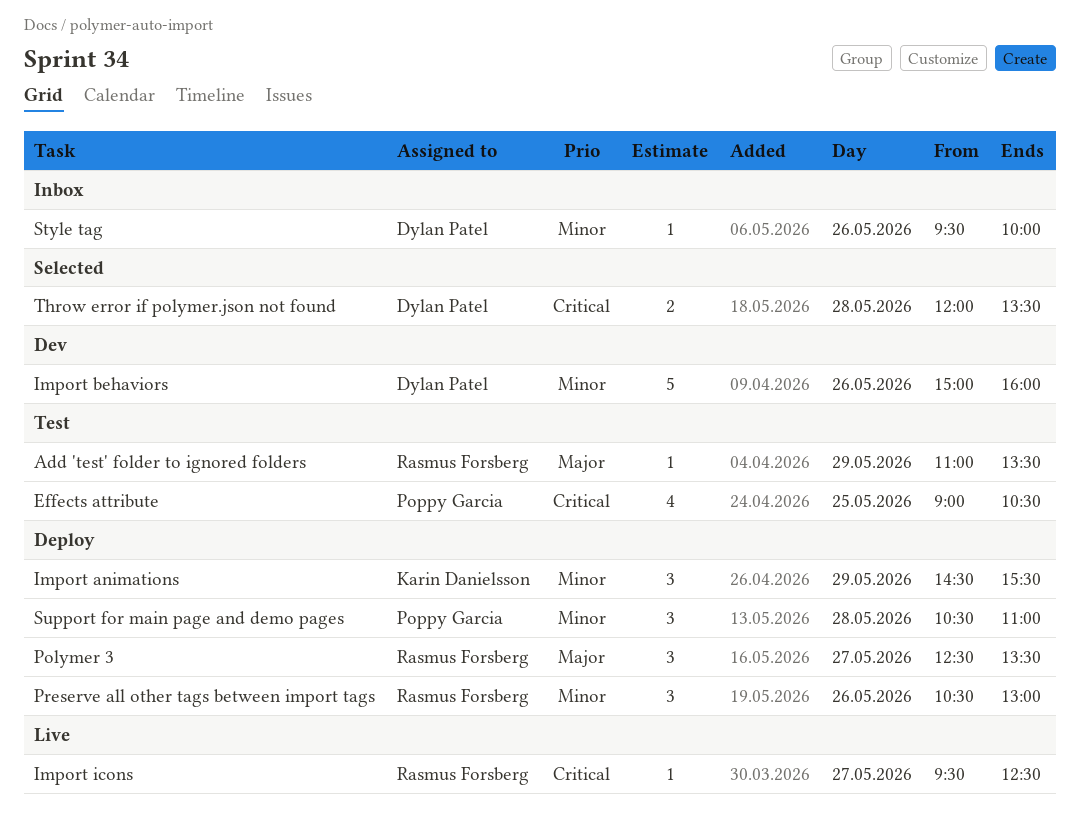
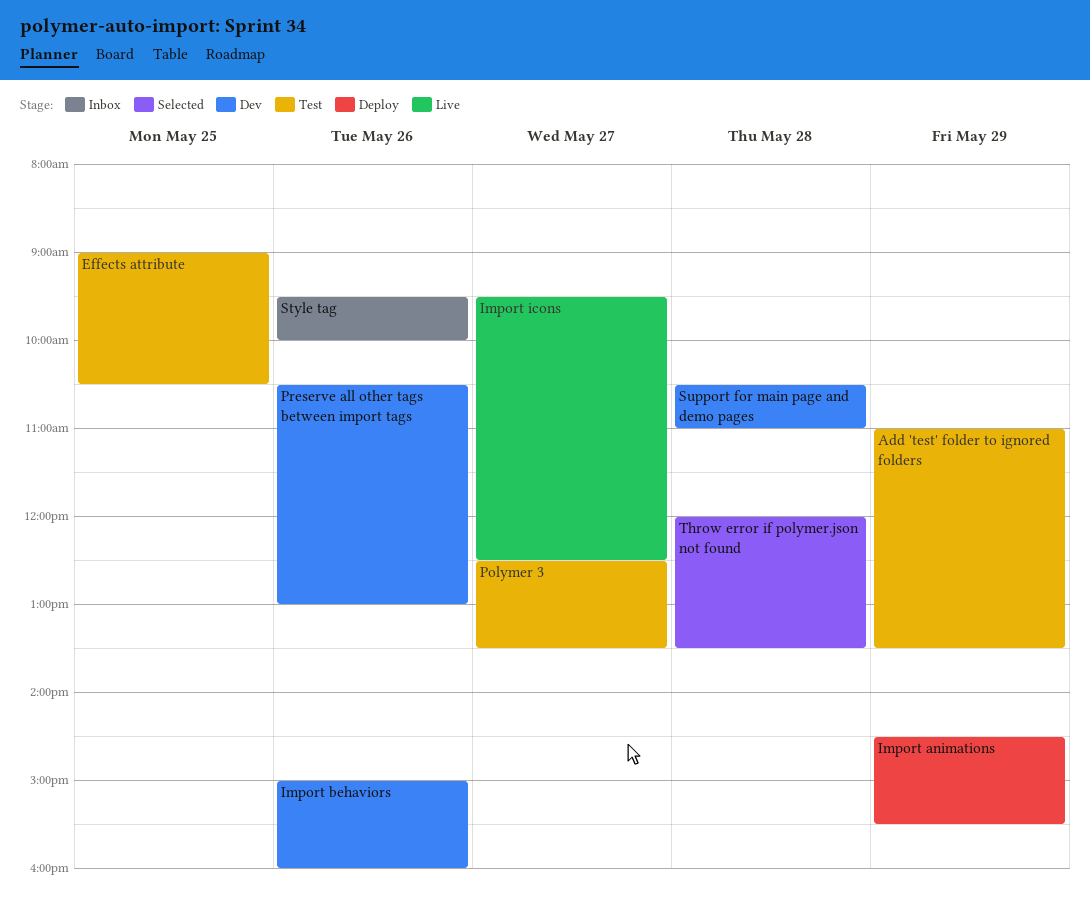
Polymer 3, status: Deploy -> Test
Preserve all other tags between import tags, status: Deploy -> Dev
Support for main page and demo pages, status: Deploy -> Dev

